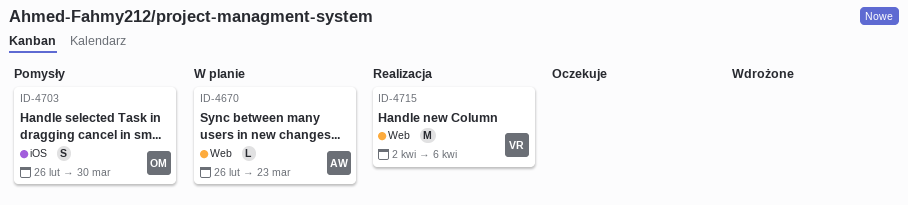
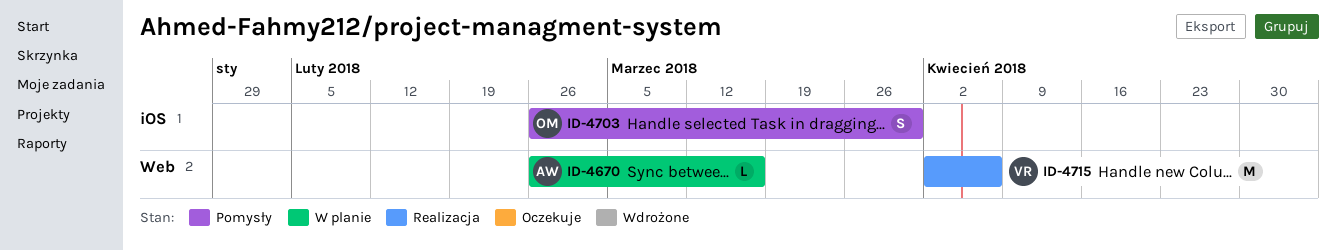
ID-4670, due: Mar 23 -> Mar 16

